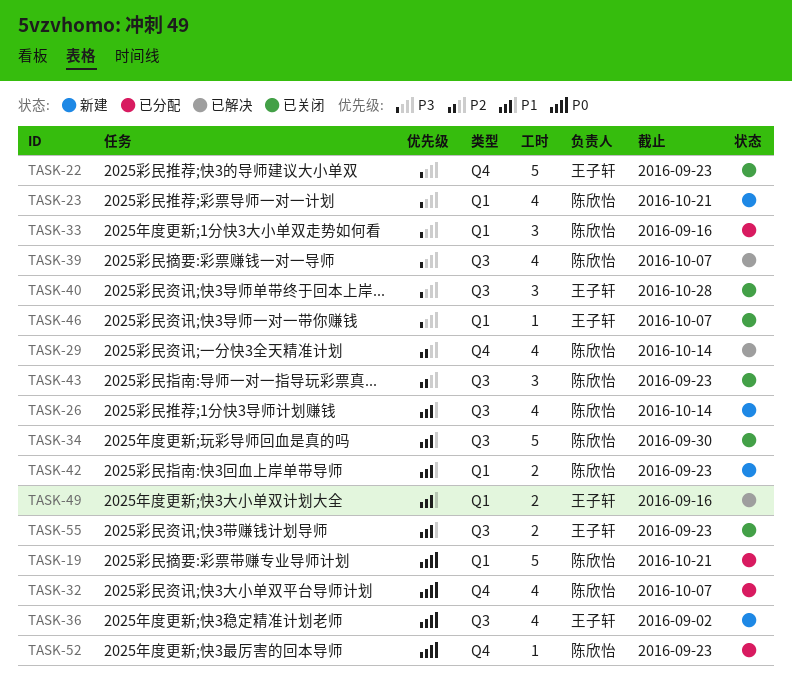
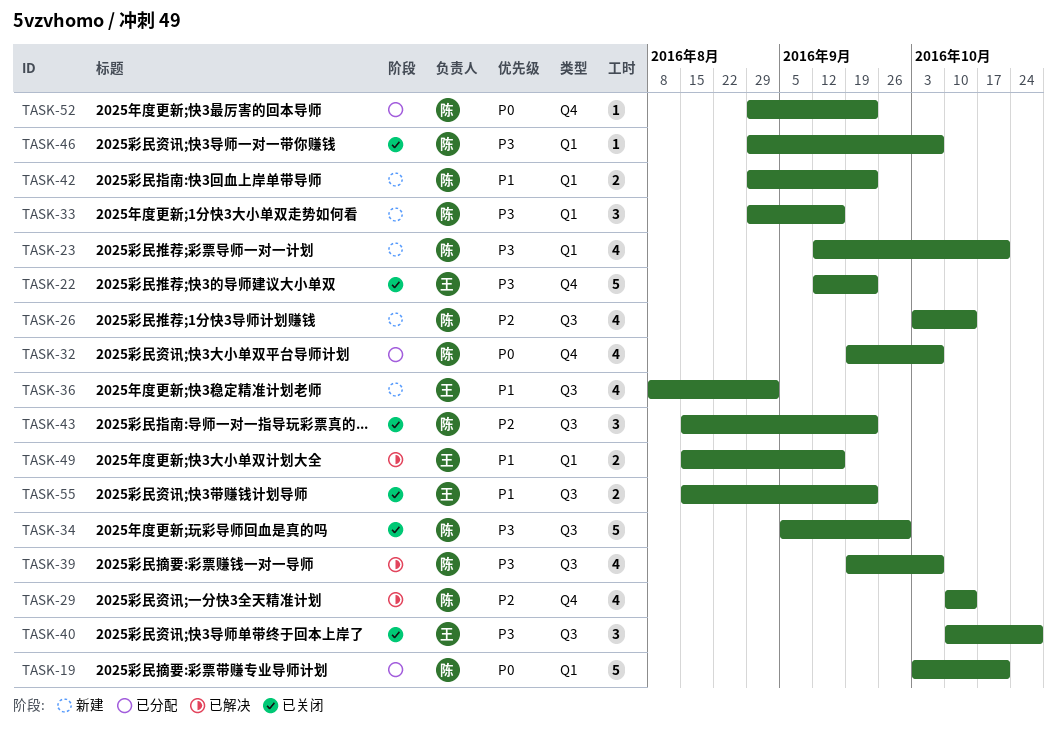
TASK-26, priority: P1 -> P2
TASK-33, status: 已分配 -> 新建
TASK-34, priority: P1 -> P3
TASK-36, priority: P0 -> P1
TASK-46, owner: 王子轩 -> 陈欣怡

